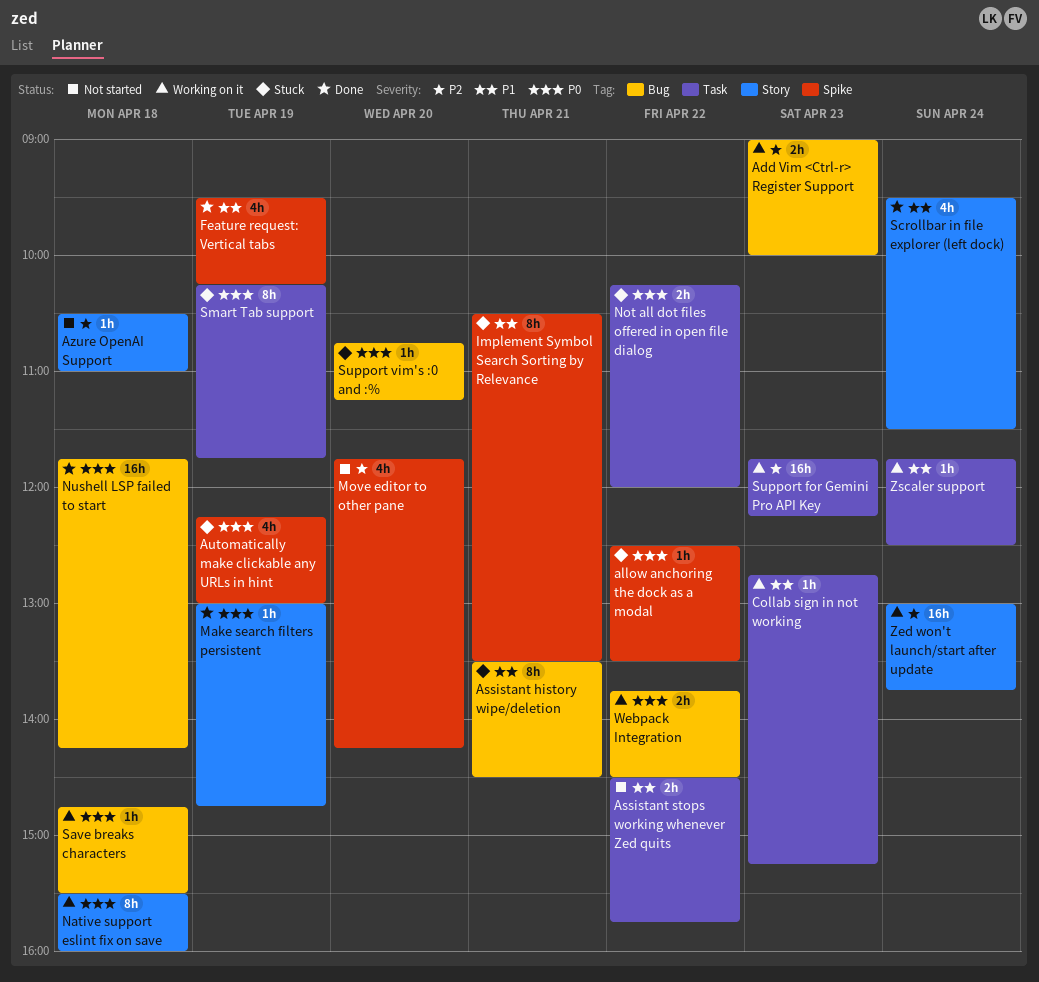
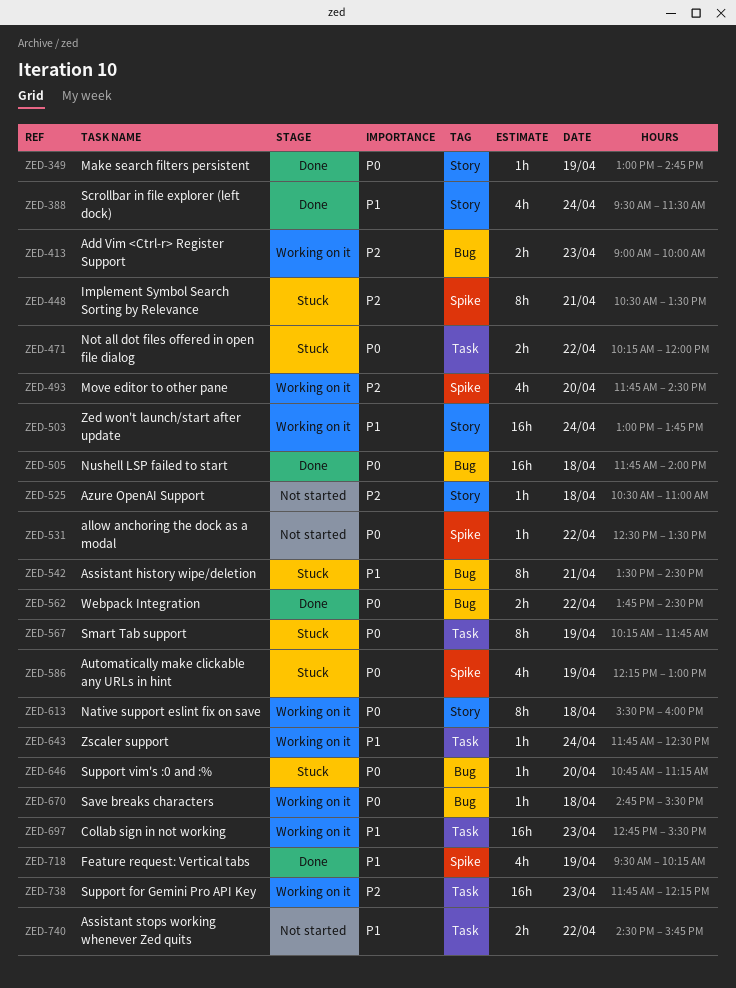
allow anchoring the dock as a modal, status: Stuck -> Not started
Collab sign in not working, estimate: 1h -> 16h
Collab sign in not working, ends: 15:15 -> 15:30
Implement Symbol Search Sorting by Relevance, priority: P1 -> P2
Move editor to other pane, status: Not started -> Working on it
Move editor to other pane, ends: 14:15 -> 14:30
Nushell LSP failed to start, ends: 14:15 -> 14:00
Webpack Integration, status: Working on it -> Done
Zed won't launch/start after update, priority: P2 -> P1

